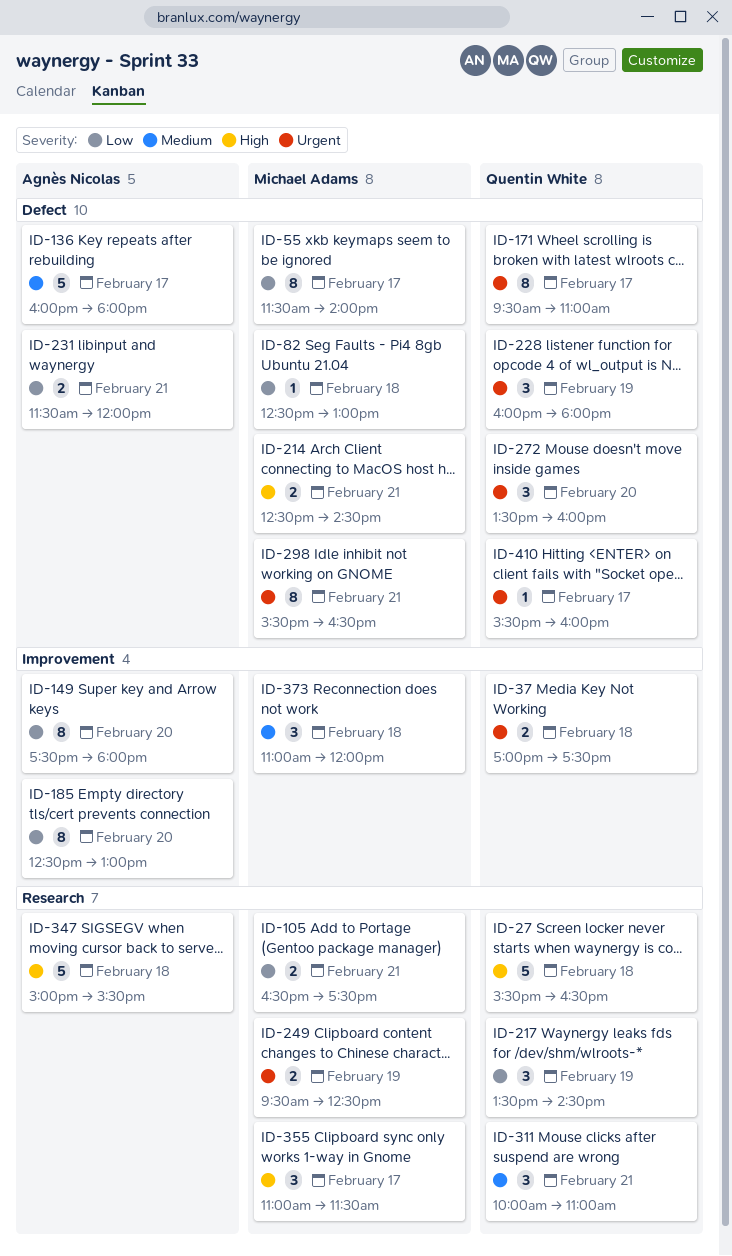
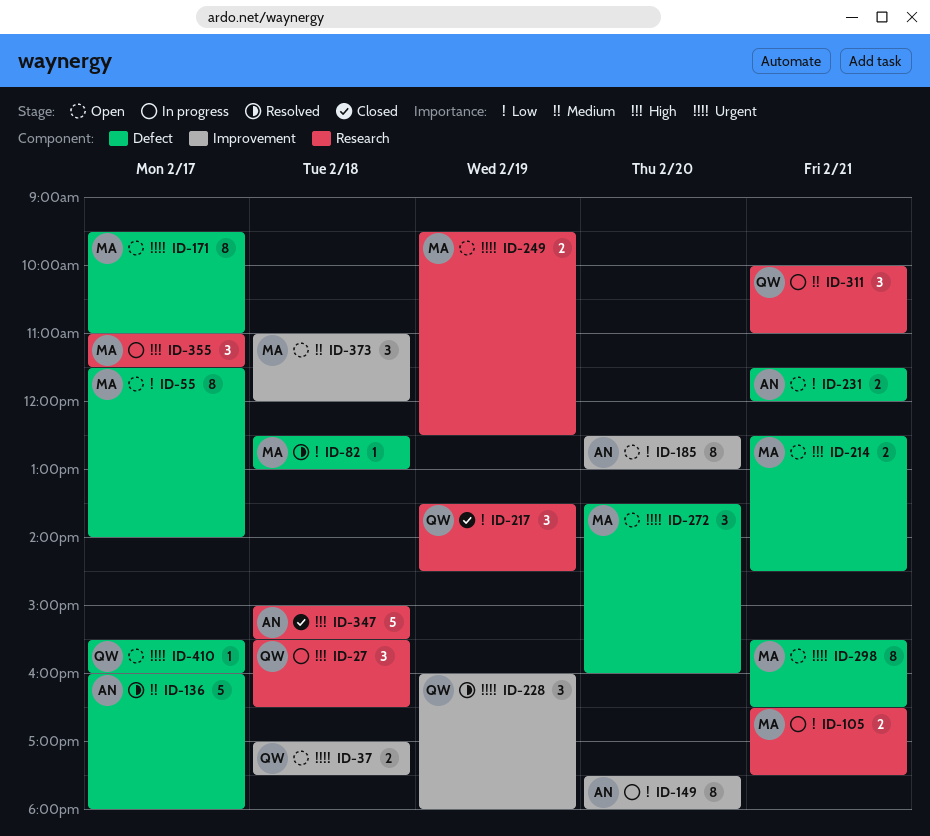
ID-27, estimate: 5 -> 3
ID-171, owner: Quentin White -> Michael Adams
ID-228, label: Defect -> Improvement
ID-272, owner: Quentin White -> Michael Adams

